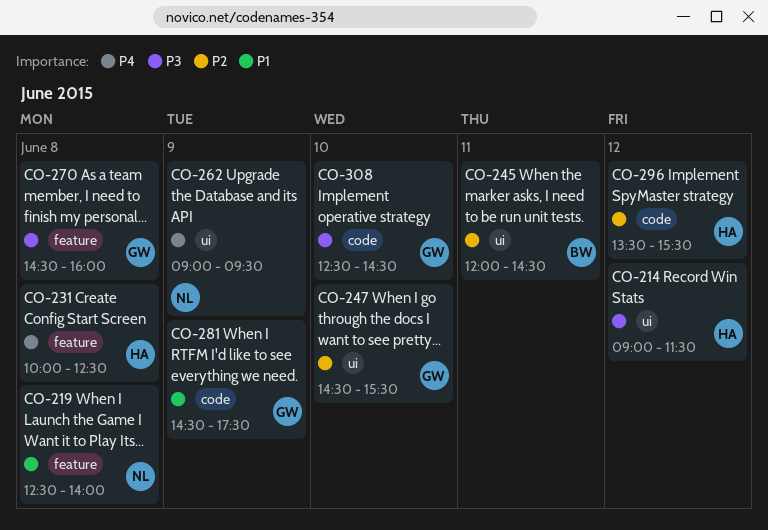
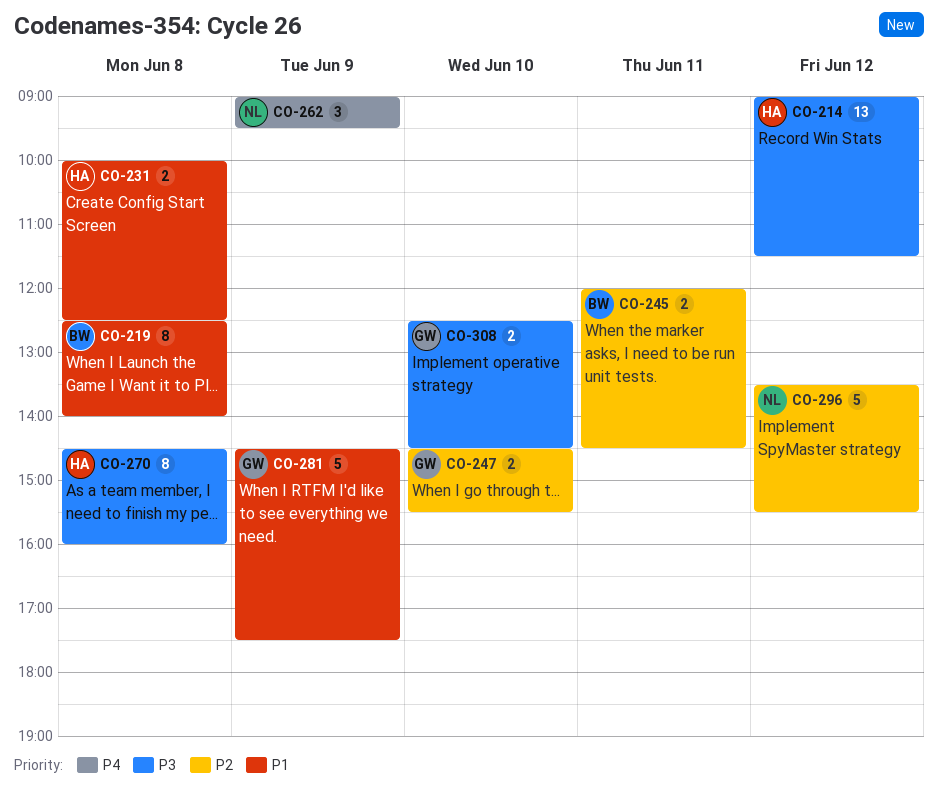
CO-219, owner: NL -> BW
CO-231, priority: P4 -> P1
CO-270, owner: GW -> HA
CO-296, owner: HA -> NL

